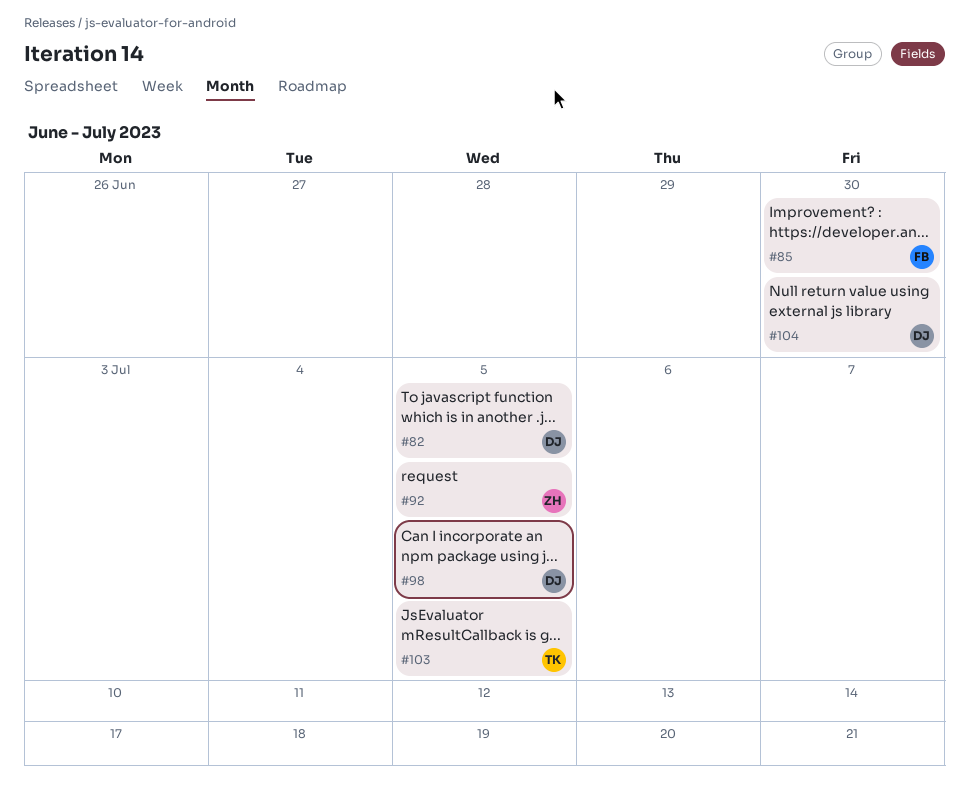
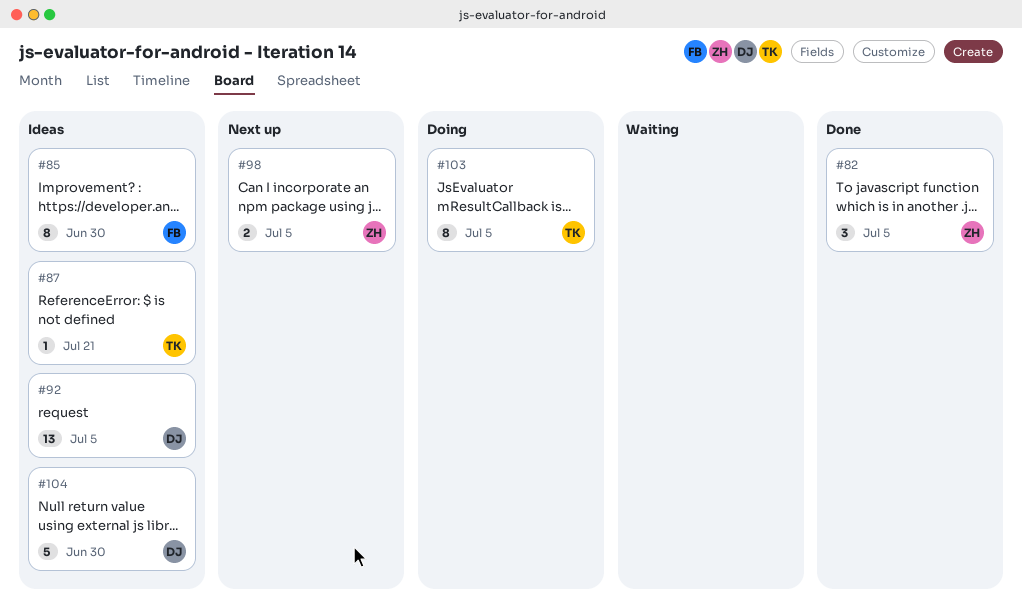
#82, owner: DJ -> ZH
#87: none -> present
#92, owner: ZH -> DJ
#98, owner: DJ -> ZH

